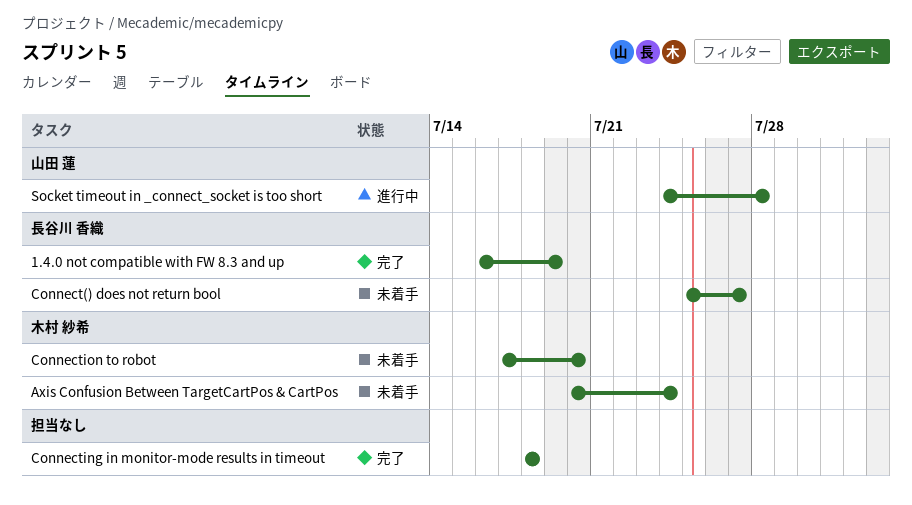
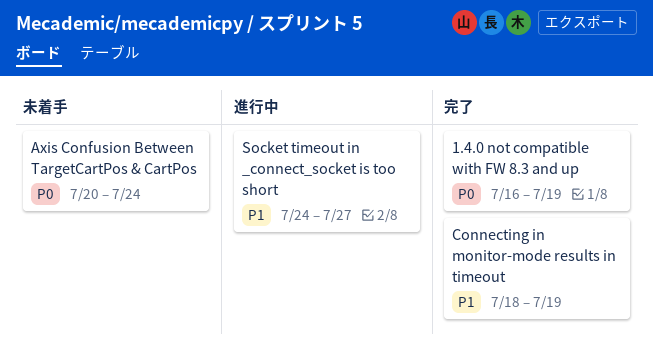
Connect() does not return bool: present -> none
Connecting in monitor-mode results in timeout, due: Jul 18 -> Jul 19
Connection to robot: present -> none
Socket timeout in _connect_socket is too short, due: Jul 28 -> Jul 27

